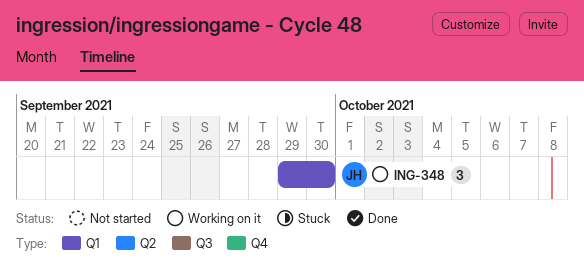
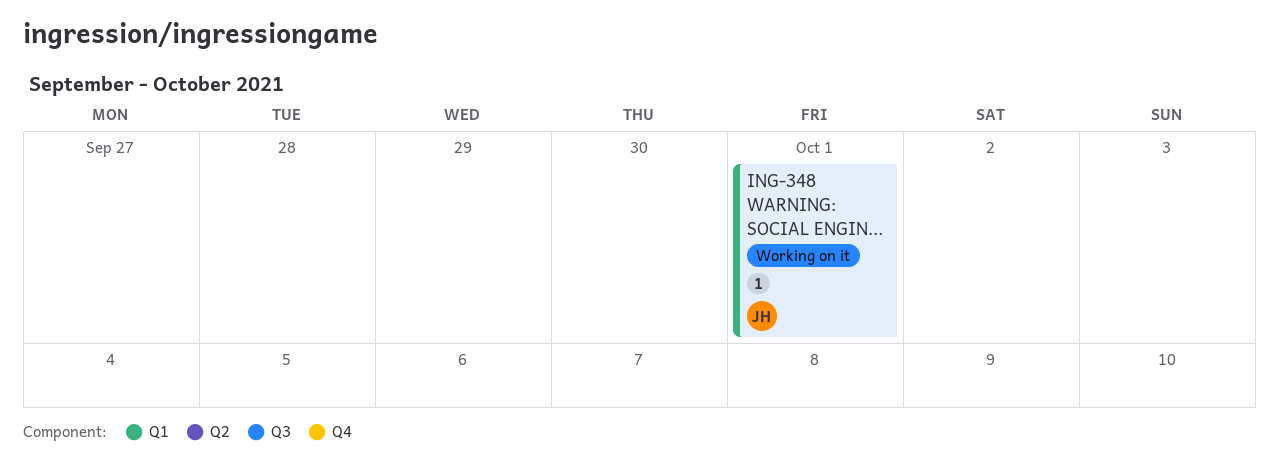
ING-348, estimate: 3 -> 1
ING-348, due: Sep 30 -> Oct 1

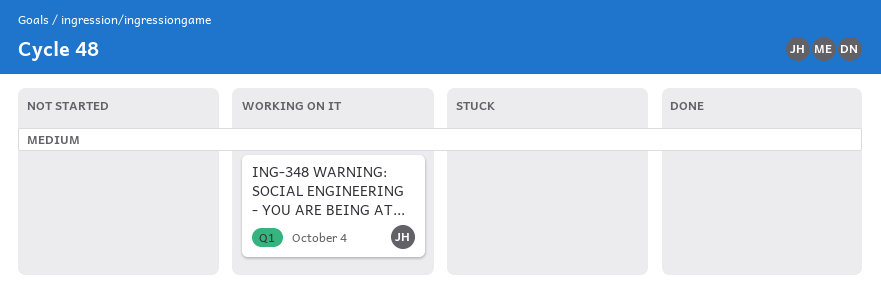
ING-348, due: Oct 1 -> Oct 4

